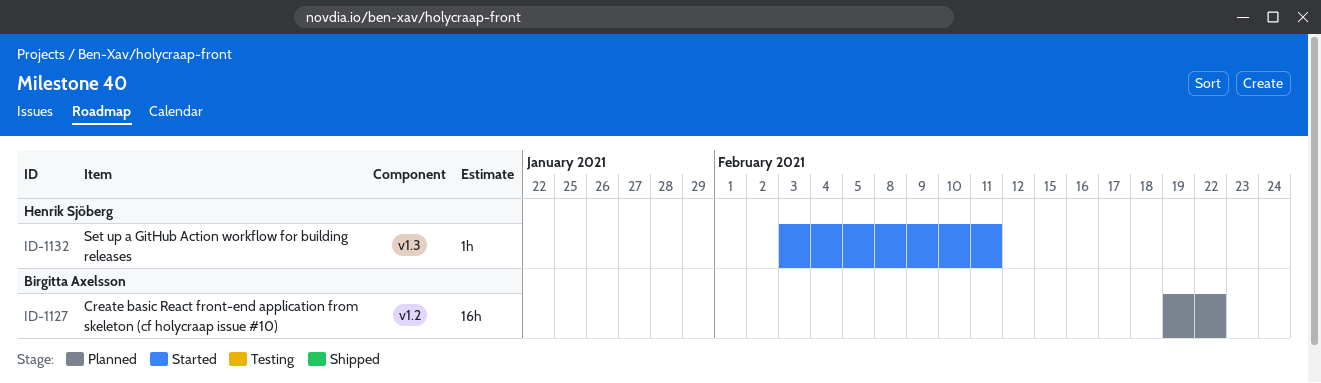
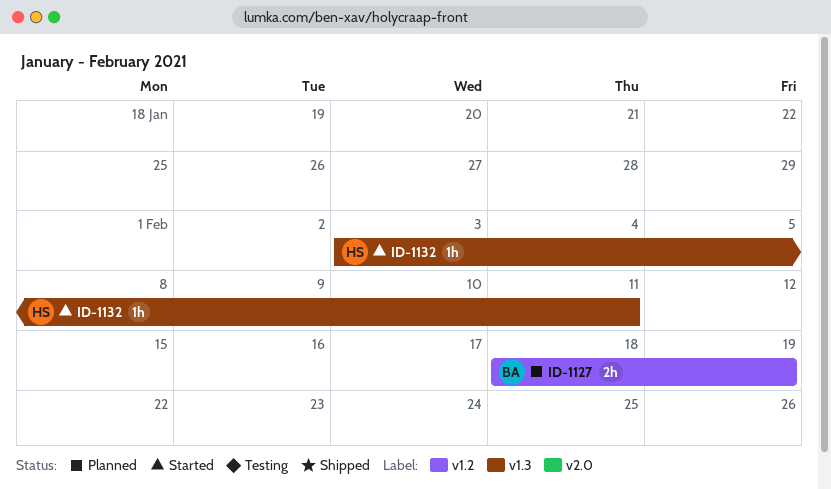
ID-1127, estimate: 16h -> 2h
ID-1127, start: Feb 19 -> Feb 18
ID-1127, due: Feb 22 -> Feb 19

